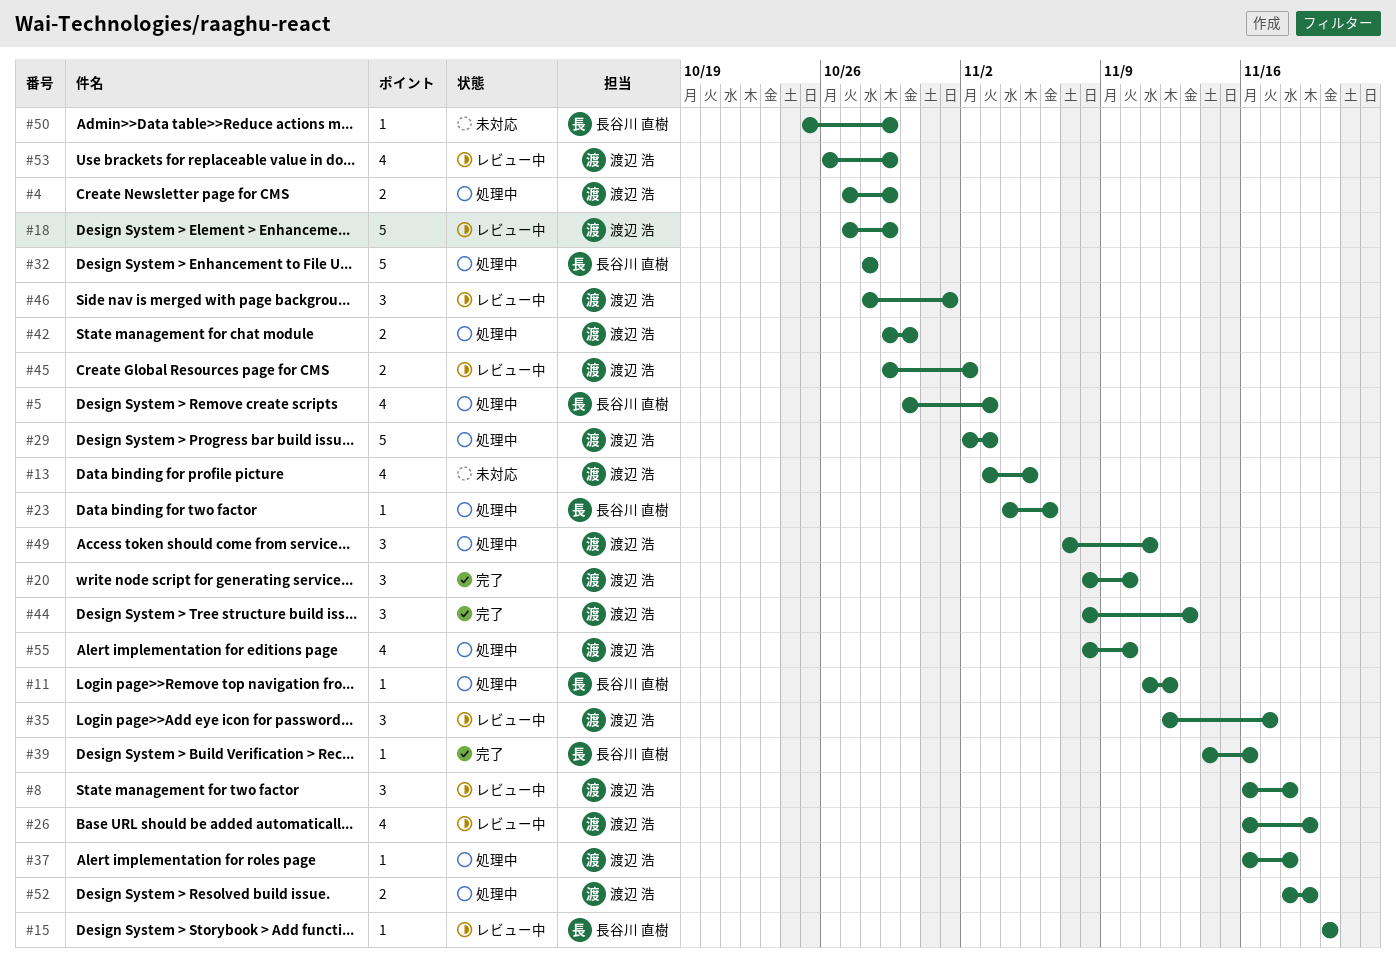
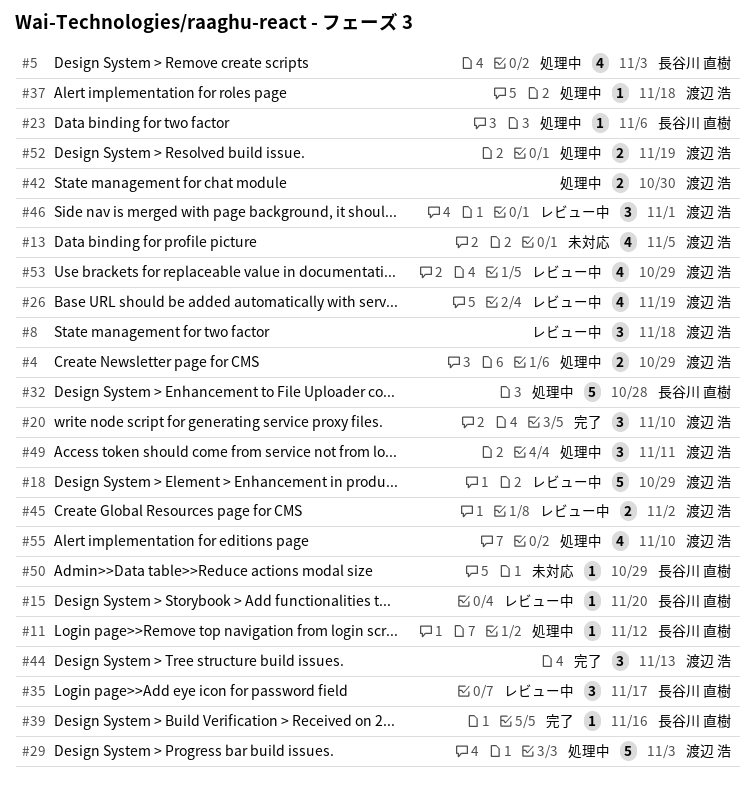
#35, owner: 渡辺 浩 -> 長谷川 直樹

